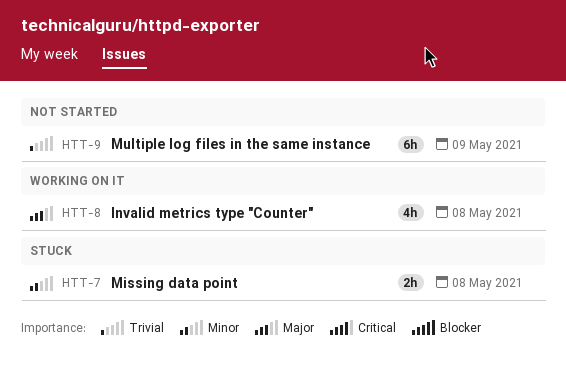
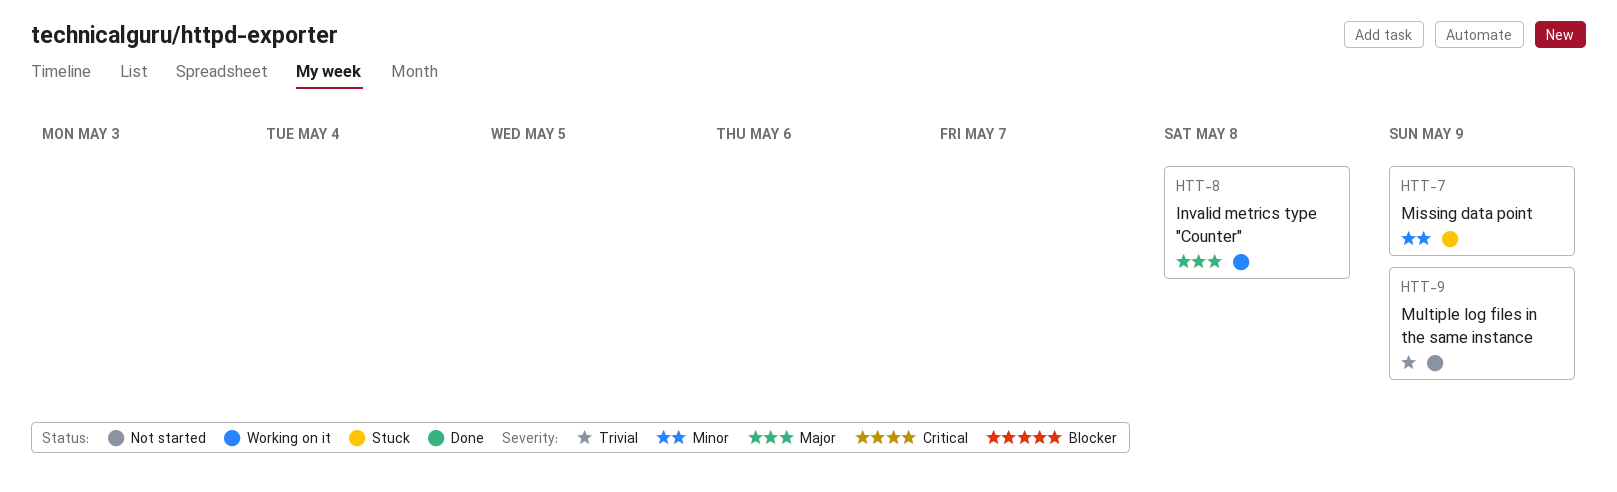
HTT-7, due: May 8 -> May 9

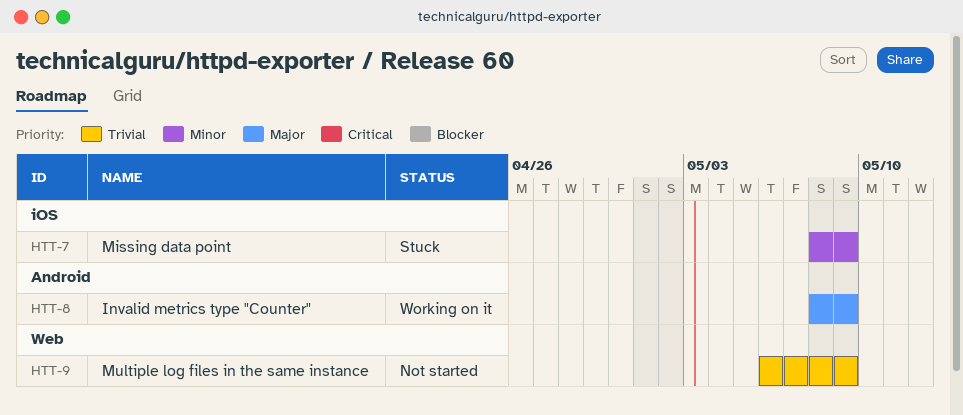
HTT-8, due: May 8 -> May 9

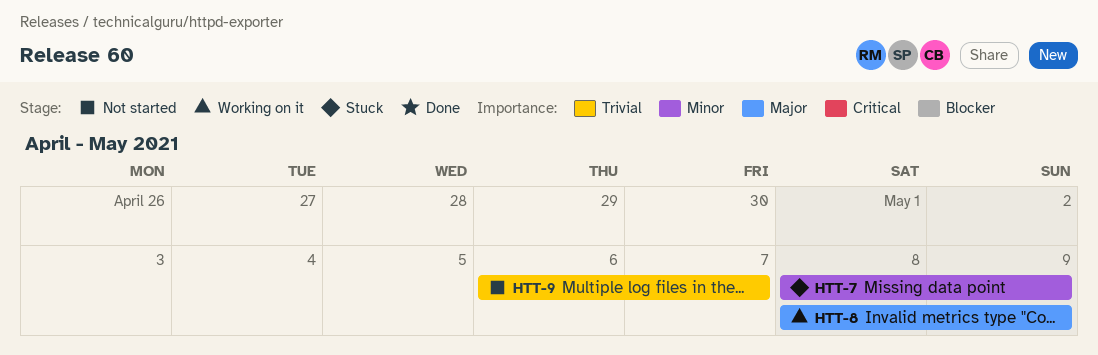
HTT-9, due: May 9 -> May 7

